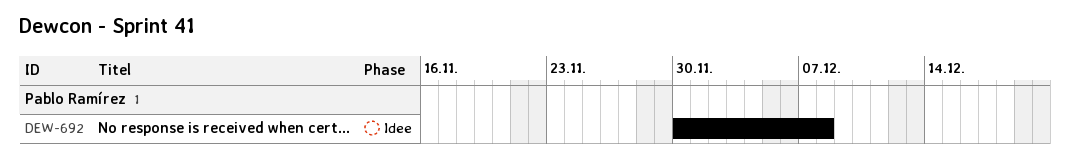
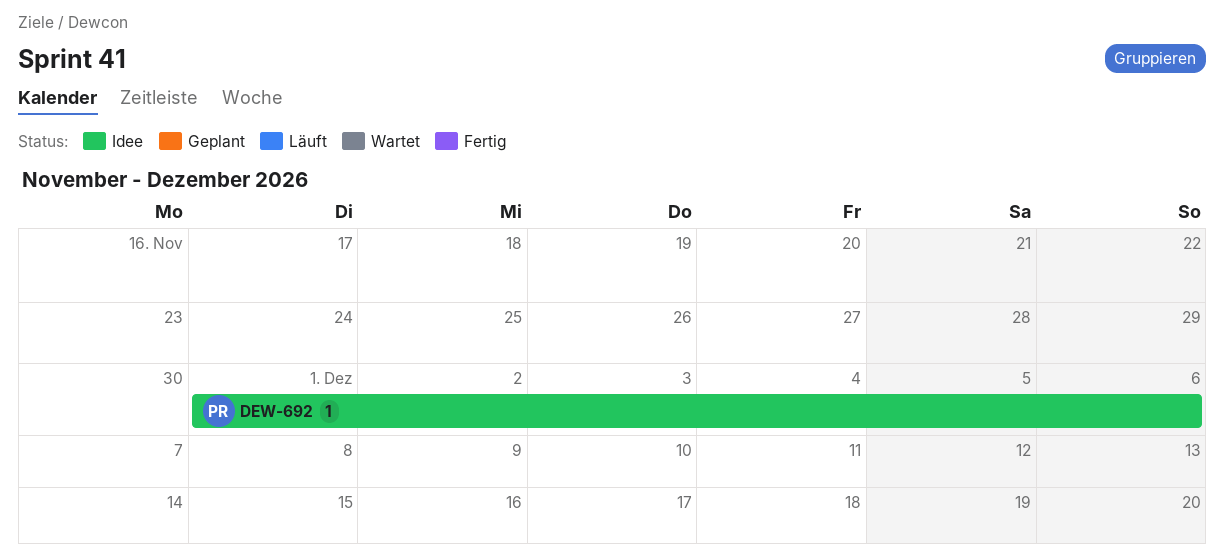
DEW-692, start: Nov 30 -> Dec 1
DEW-692, due: Dec 8 -> Dec 6

